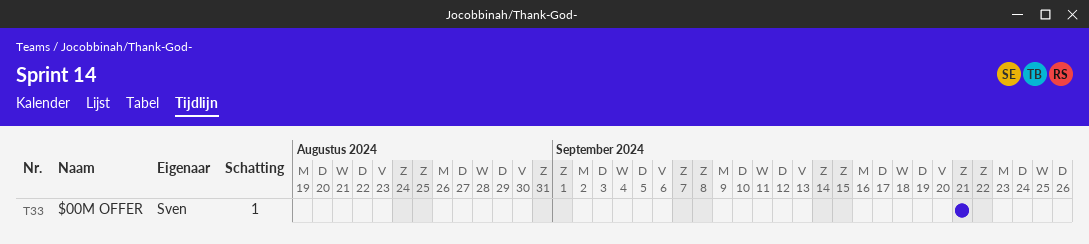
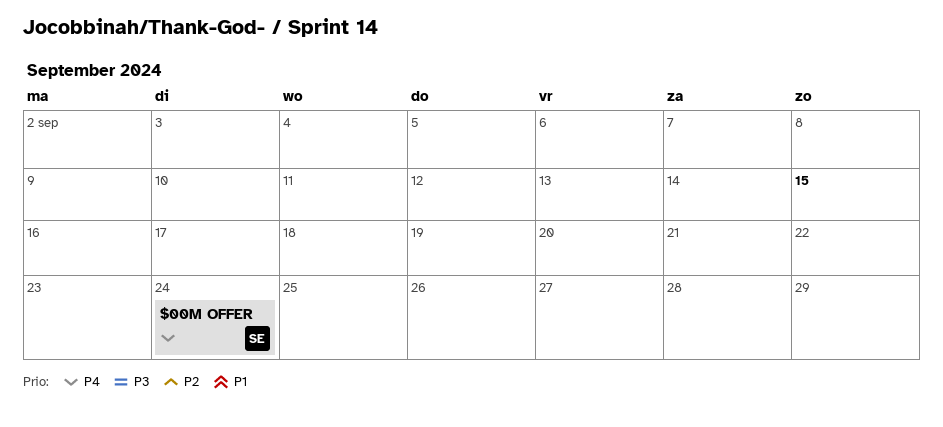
$00M OFFER, due: Sep 21 -> Sep 24

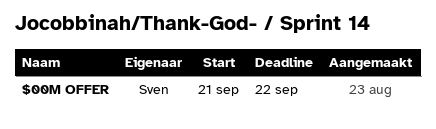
$00M OFFER, due: Sep 24 -> Sep 22

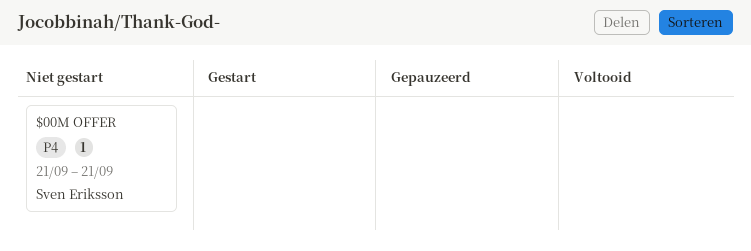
$00M OFFER, due: Sep 22 -> Sep 21

